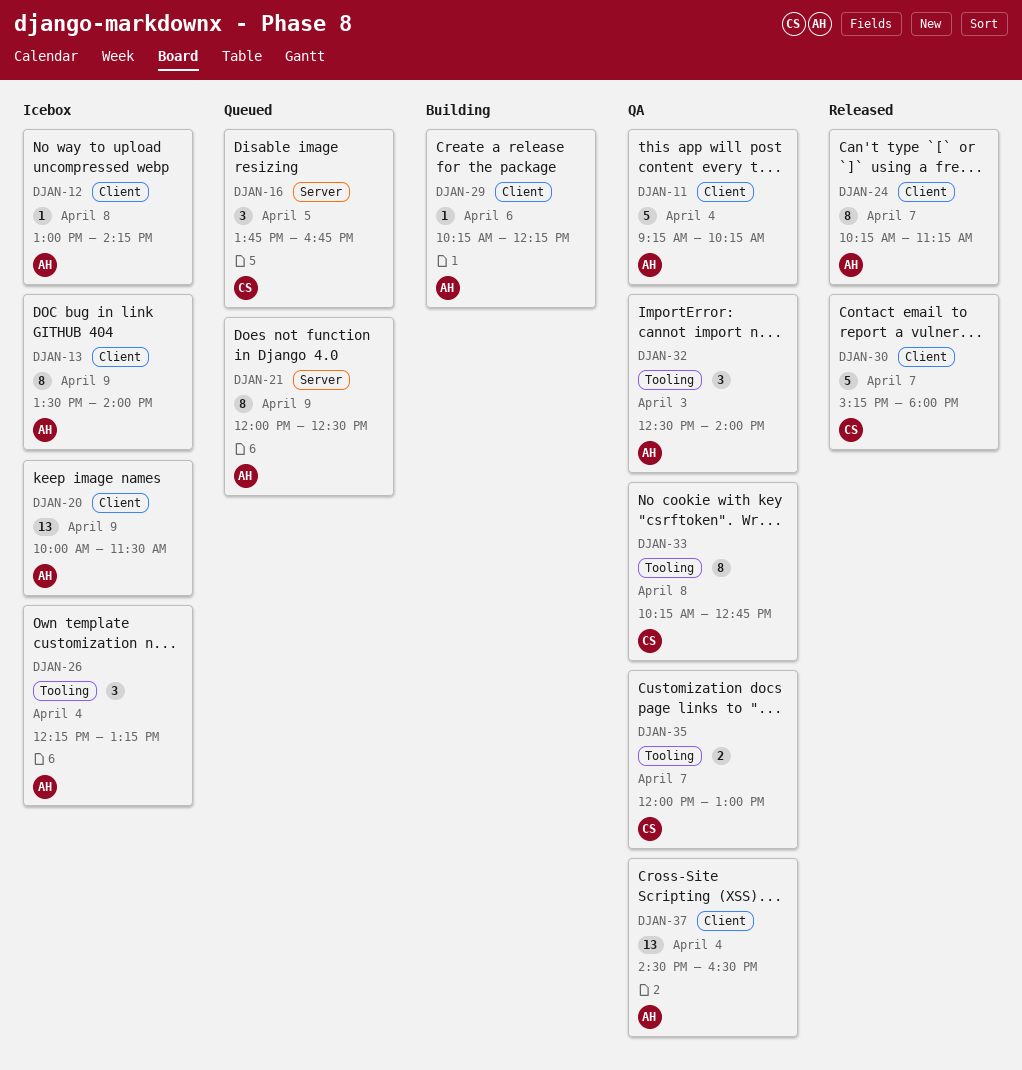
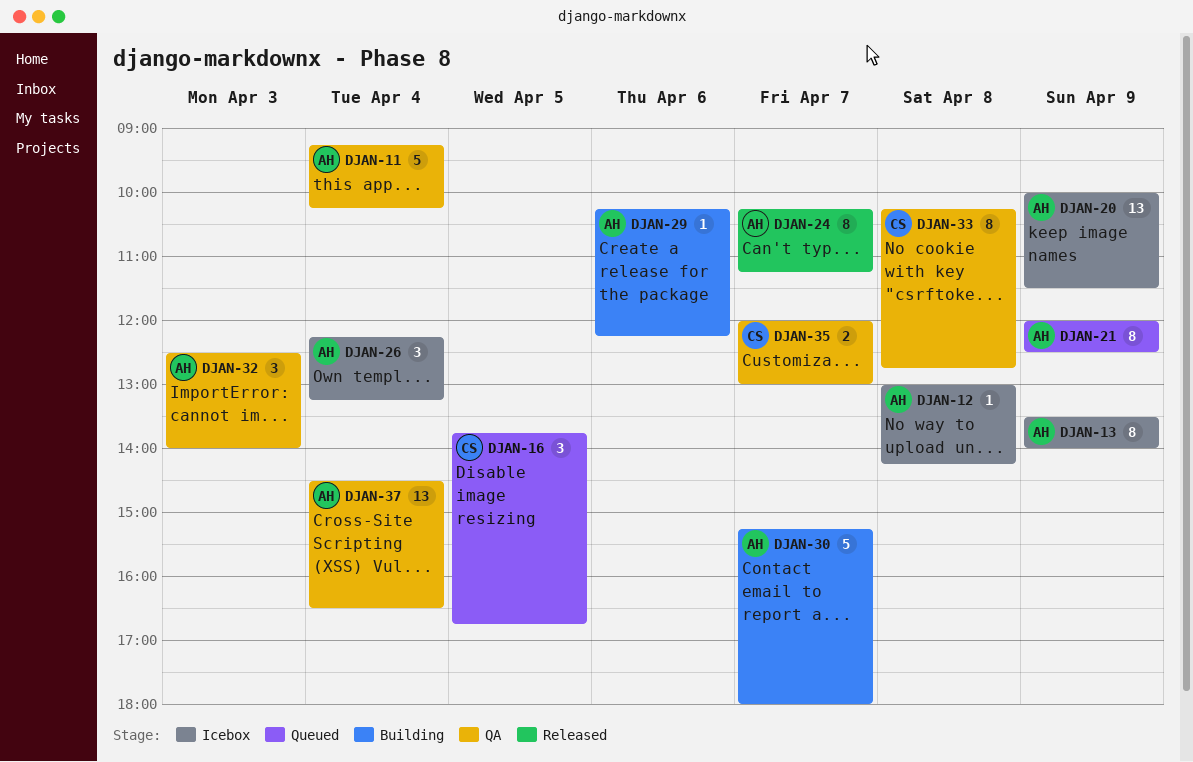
DJAN-30, status: Released -> Building
DJAN-30, owner: CS -> AH

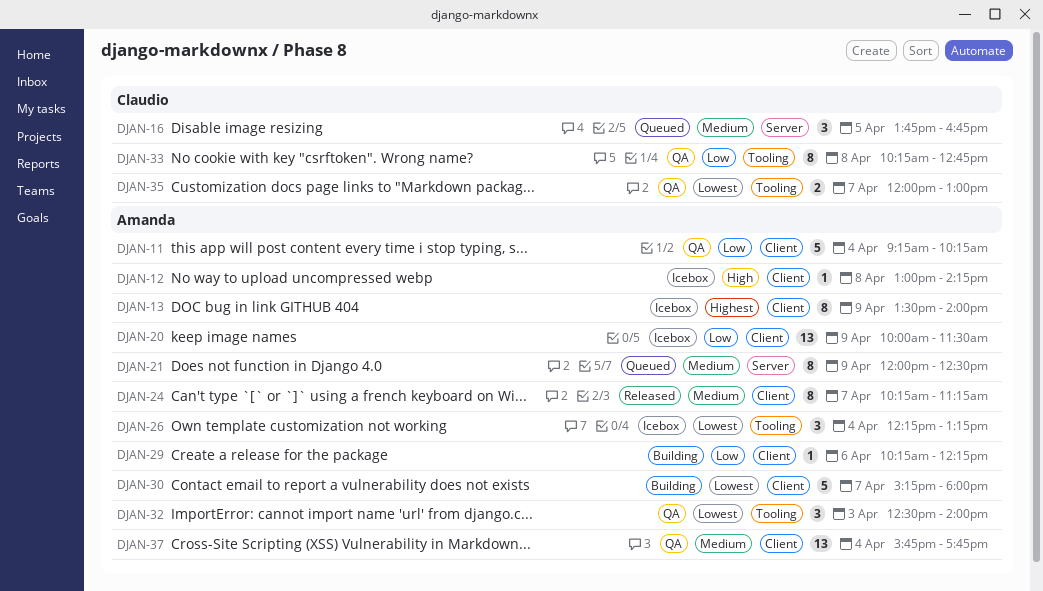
DJAN-37, begins: 14:30 -> 15:45
DJAN-37, ends: 16:30 -> 17:45

